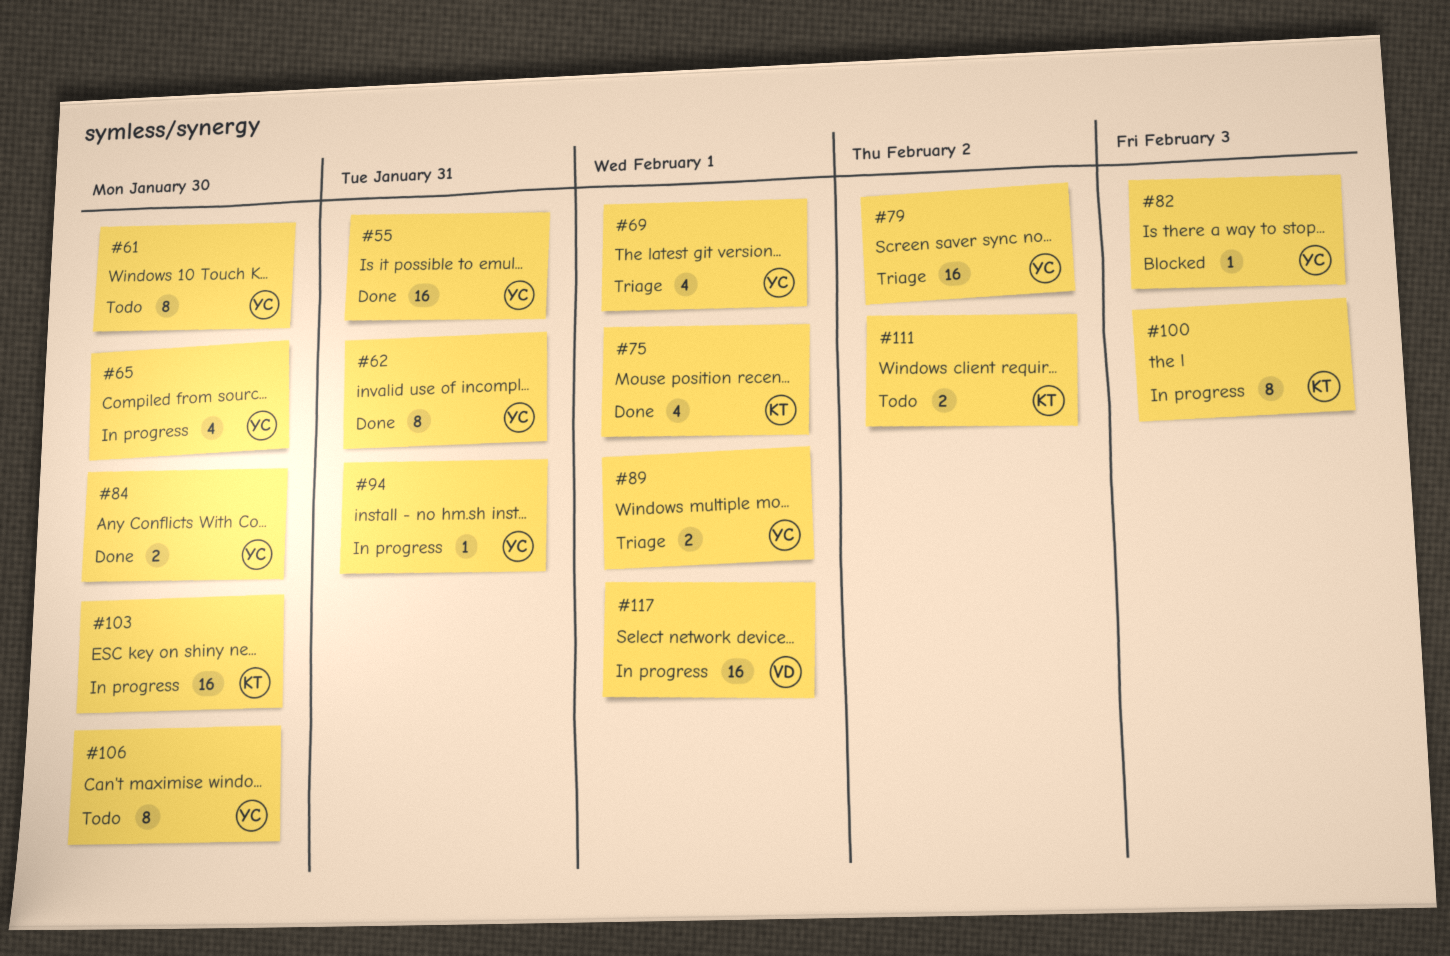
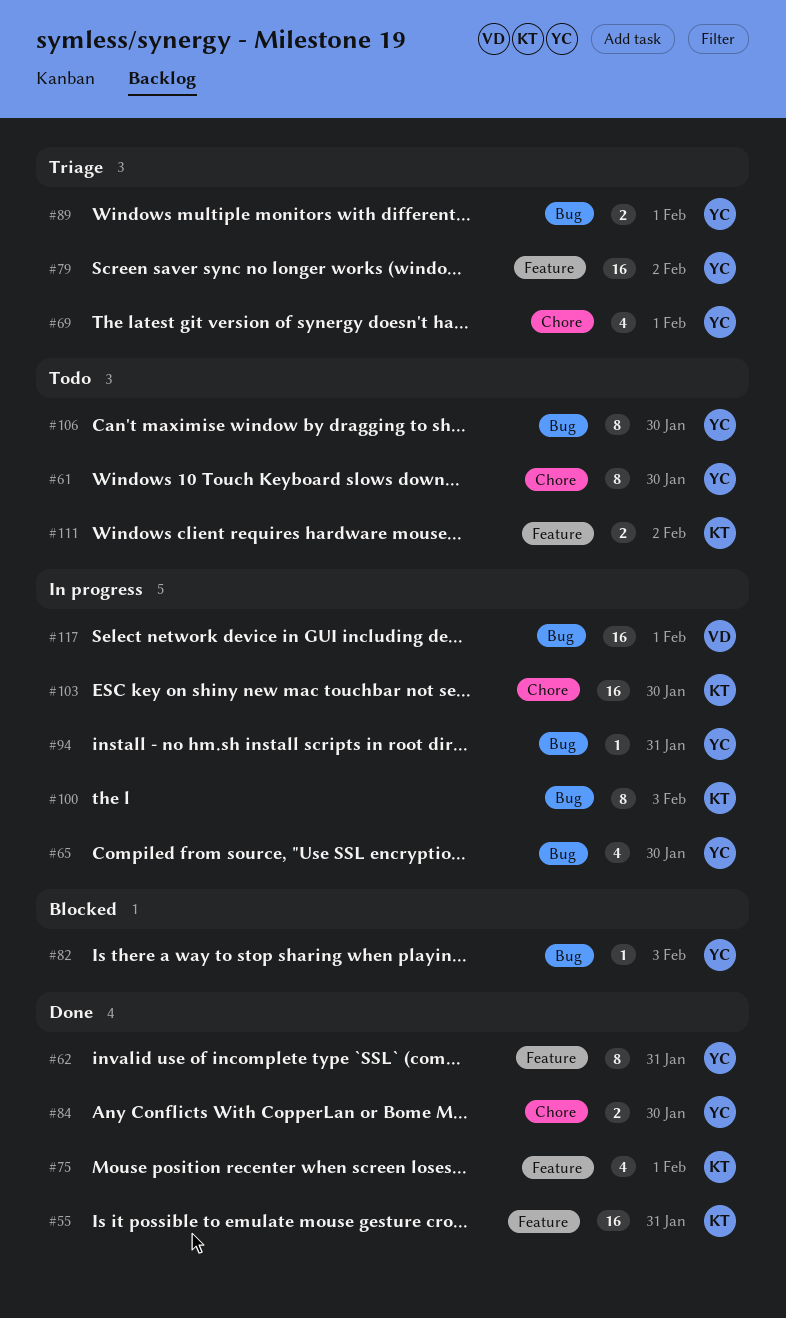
#55, owner: YC -> KT

